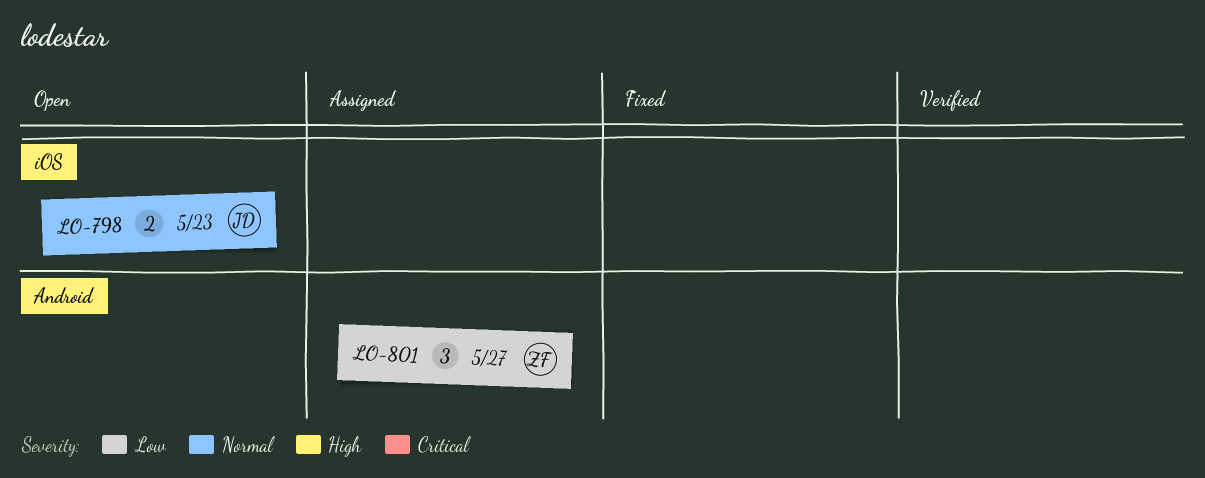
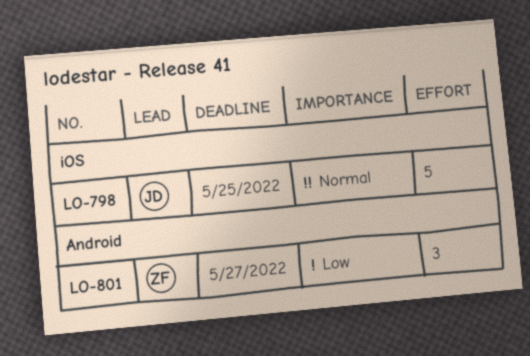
LO-798, estimate: 2 -> 5
LO-798, due: May 23 -> May 25

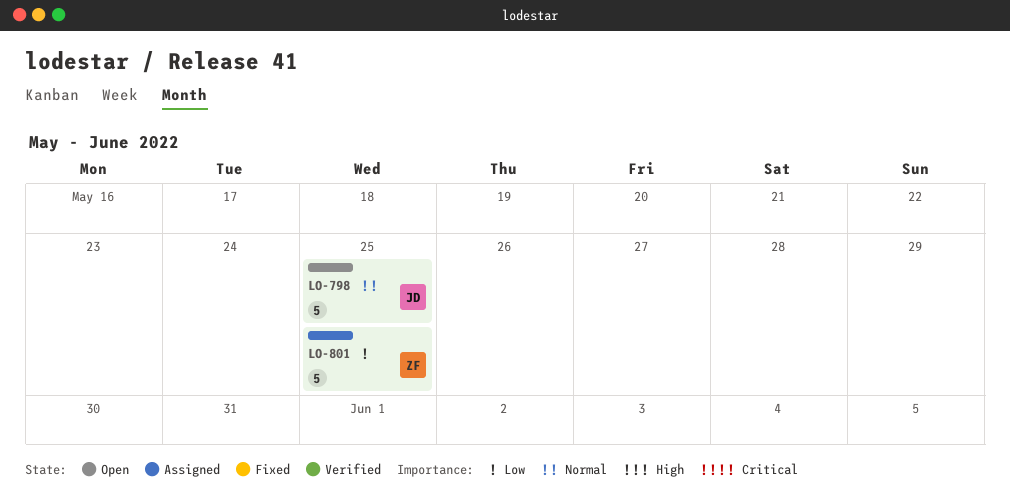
LO-801, estimate: 3 -> 5
LO-801, due: May 27 -> May 25

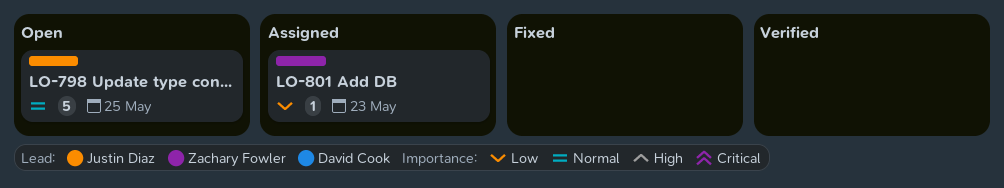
LO-801, estimate: 5 -> 1
LO-801, due: May 25 -> May 23

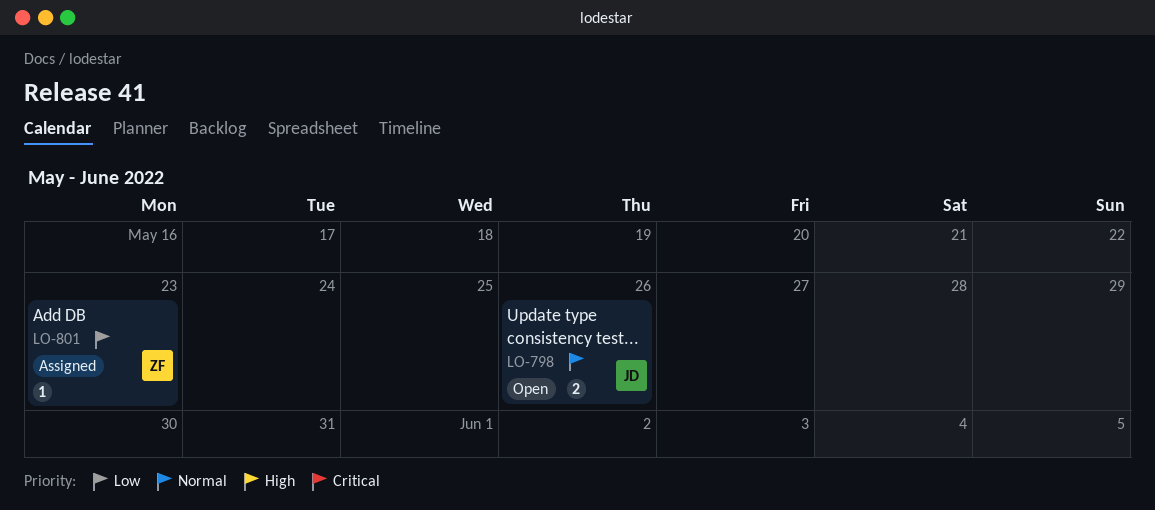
LO-798, estimate: 5 -> 2
LO-798, due: May 25 -> May 26

